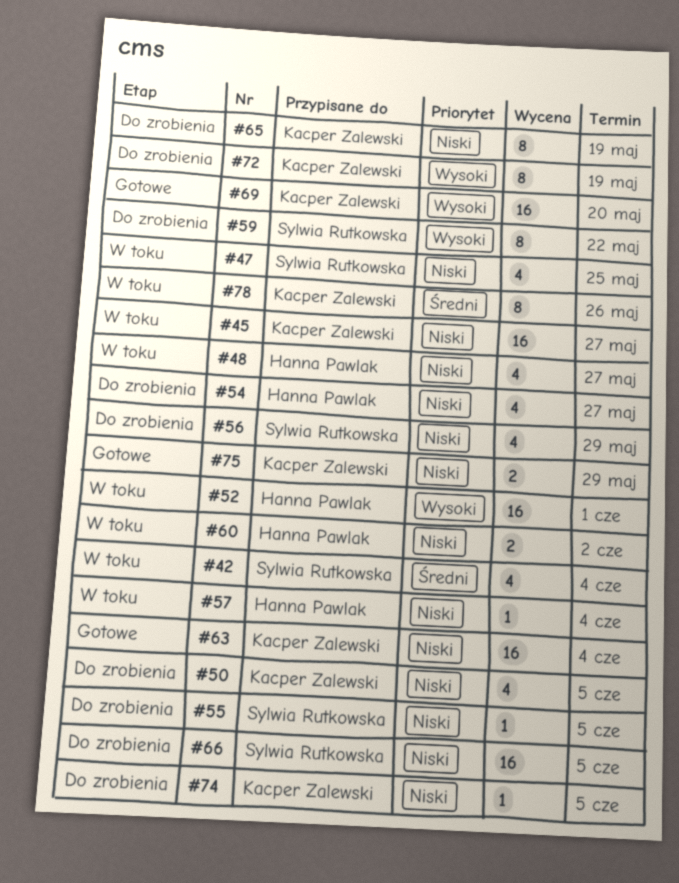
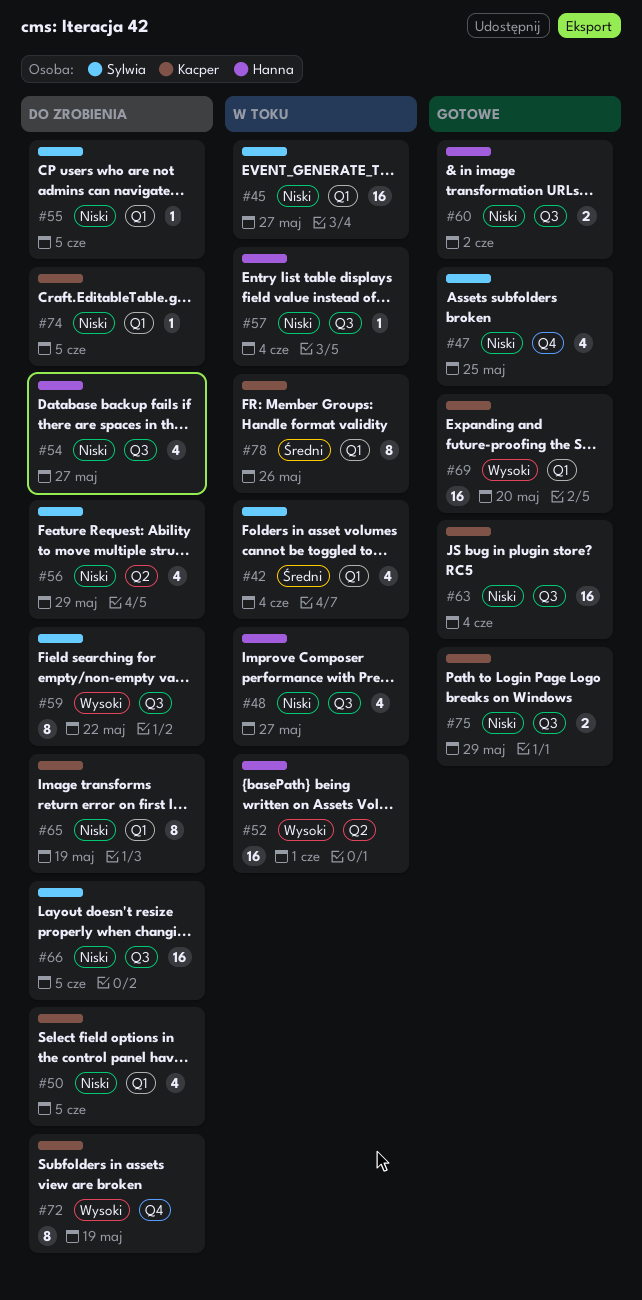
#45, owner: Kacper Zalewski -> Sylwia Rutkowska
#47, status: W toku -> Gotowe
#60, status: W toku -> Gotowe

